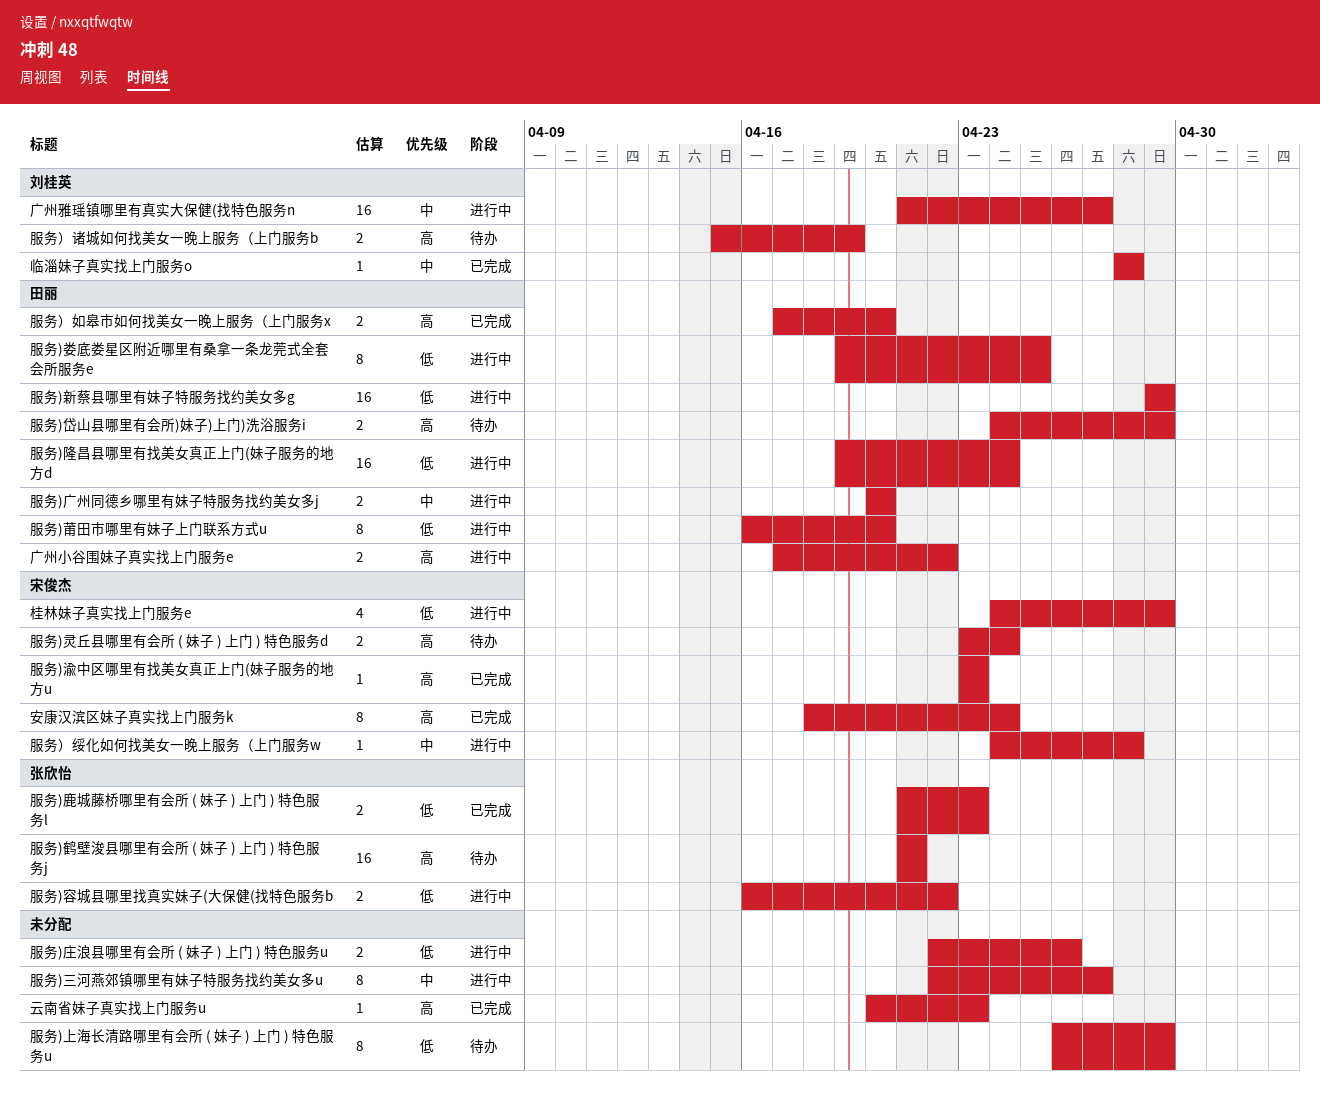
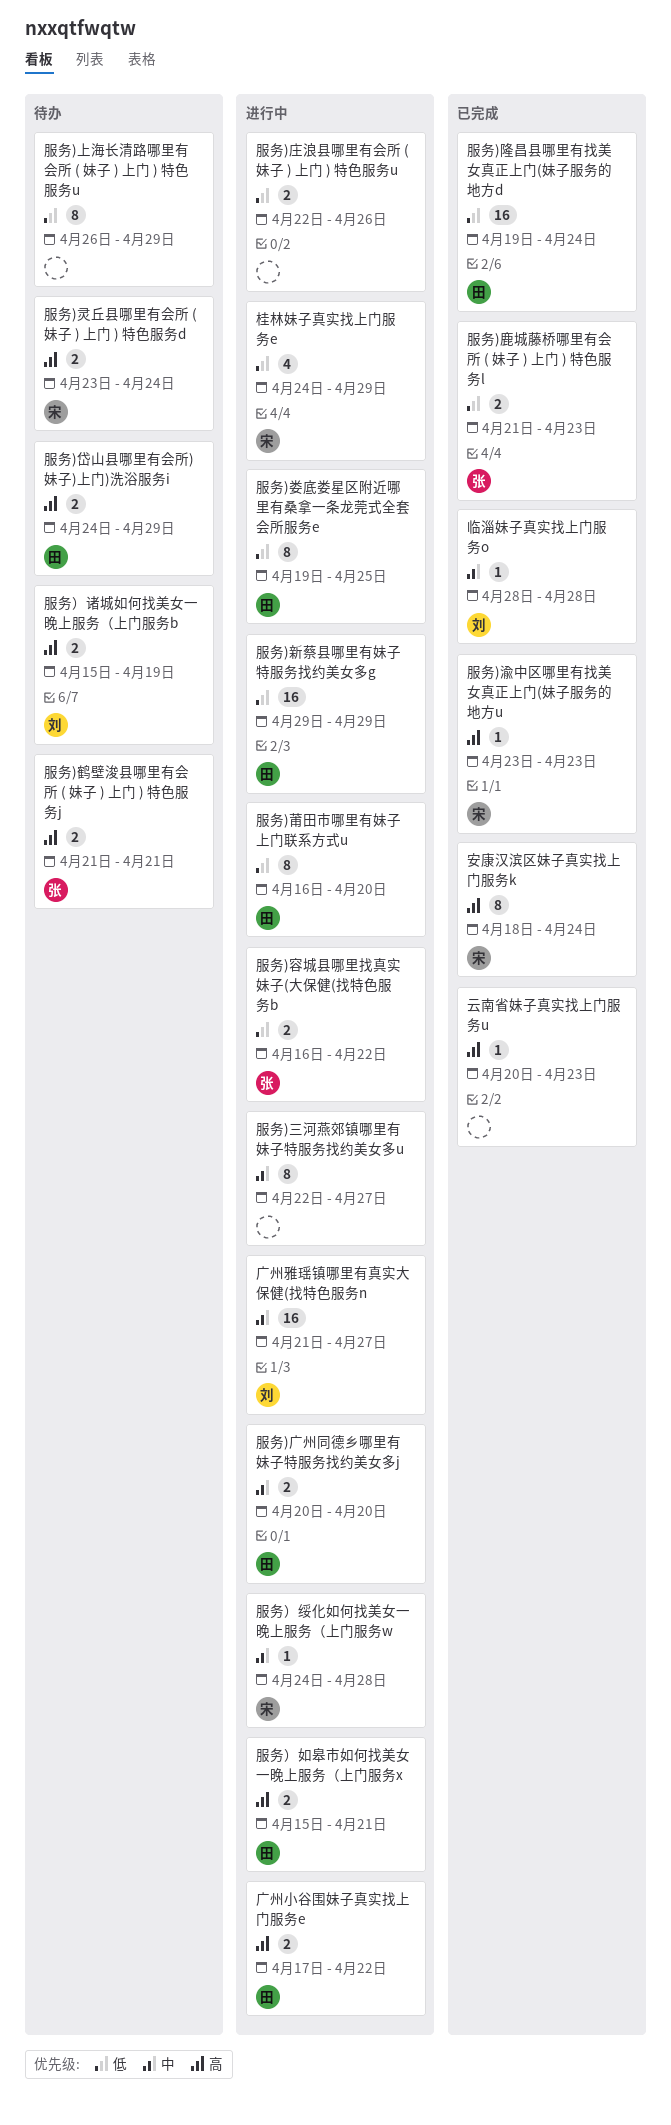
服务)隆昌县哪里有找美女真正上门(妹子服务的地方d, status: 进行中 -> 已完成
服务)鹤壁浚县哪里有会所 ( 妹子 ) 上门 ) 特色服务j, estimate: 16 -> 2
服务）如皋市如何找美女一晚上服务（上门服务x, status: 已完成 -> 进行中
服务）如皋市如何找美女一晚上服务（上门服务x, start: Apr 17 -> Apr 15
服务）如皋市如何找美女一晚上服务（上门服务x, due: Apr 20 -> Apr 21

